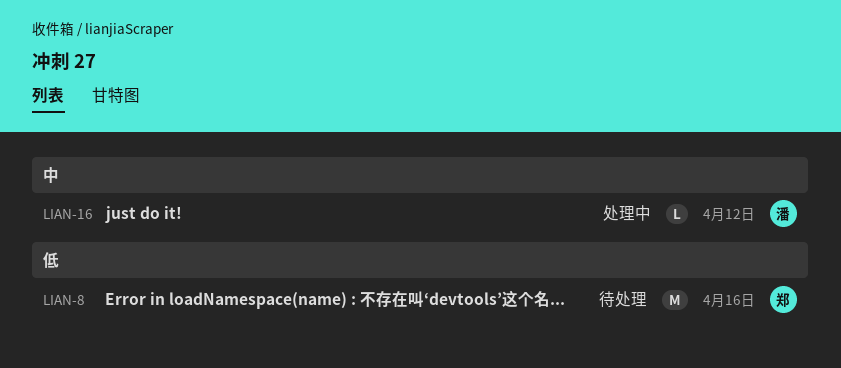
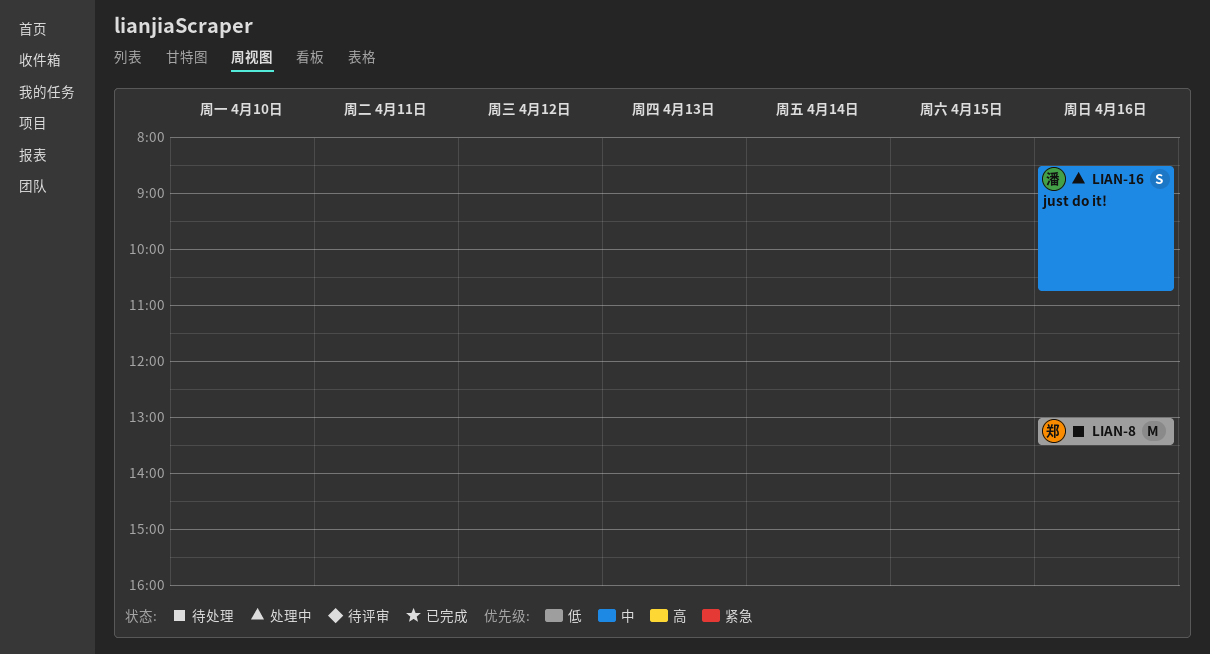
LIAN-16, estimate: L -> S
LIAN-16, day: Apr 12 -> Apr 16

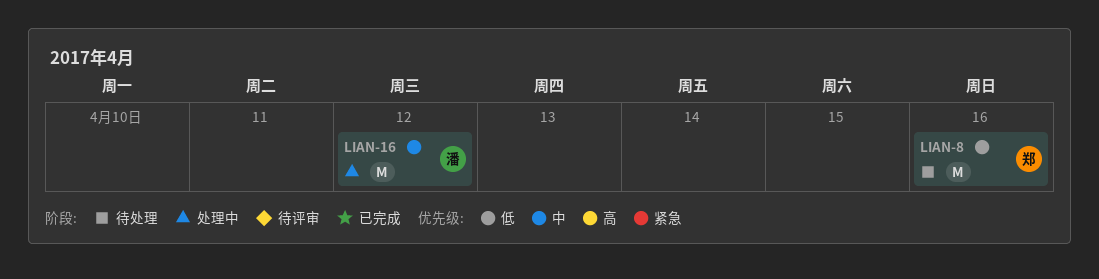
LIAN-16, estimate: S -> M
LIAN-16, day: Apr 16 -> Apr 12

